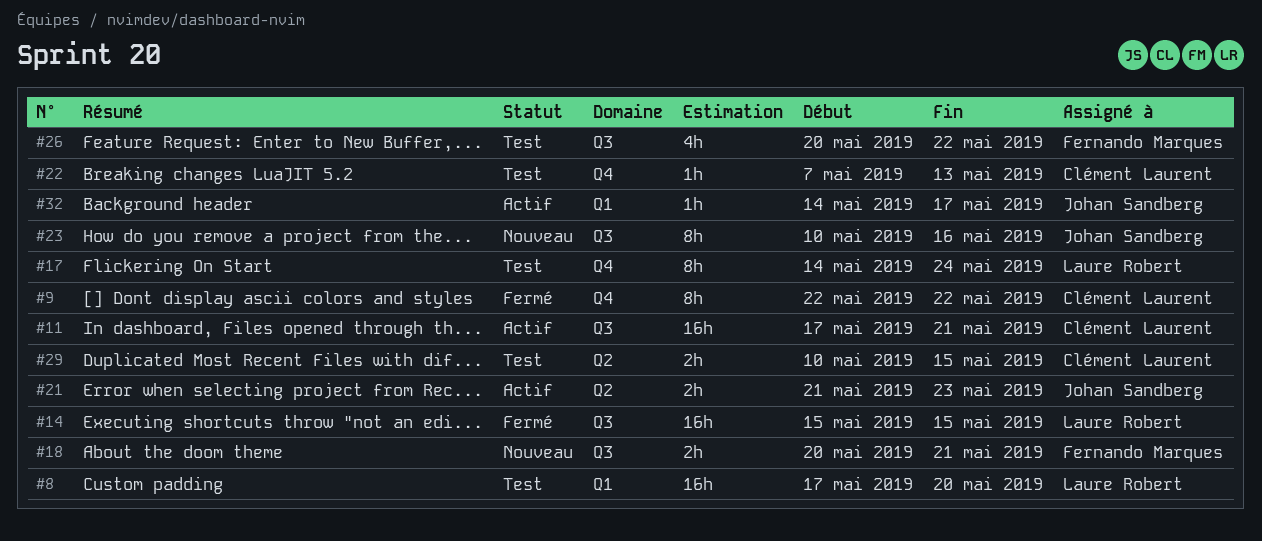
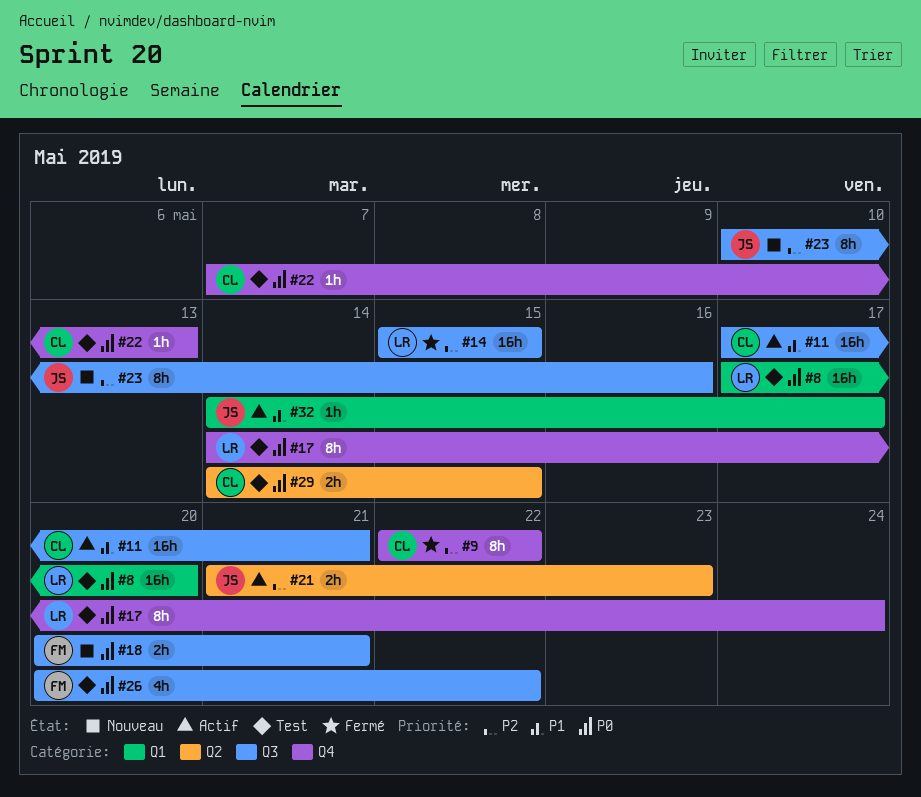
#29, start: May 10 -> May 14

